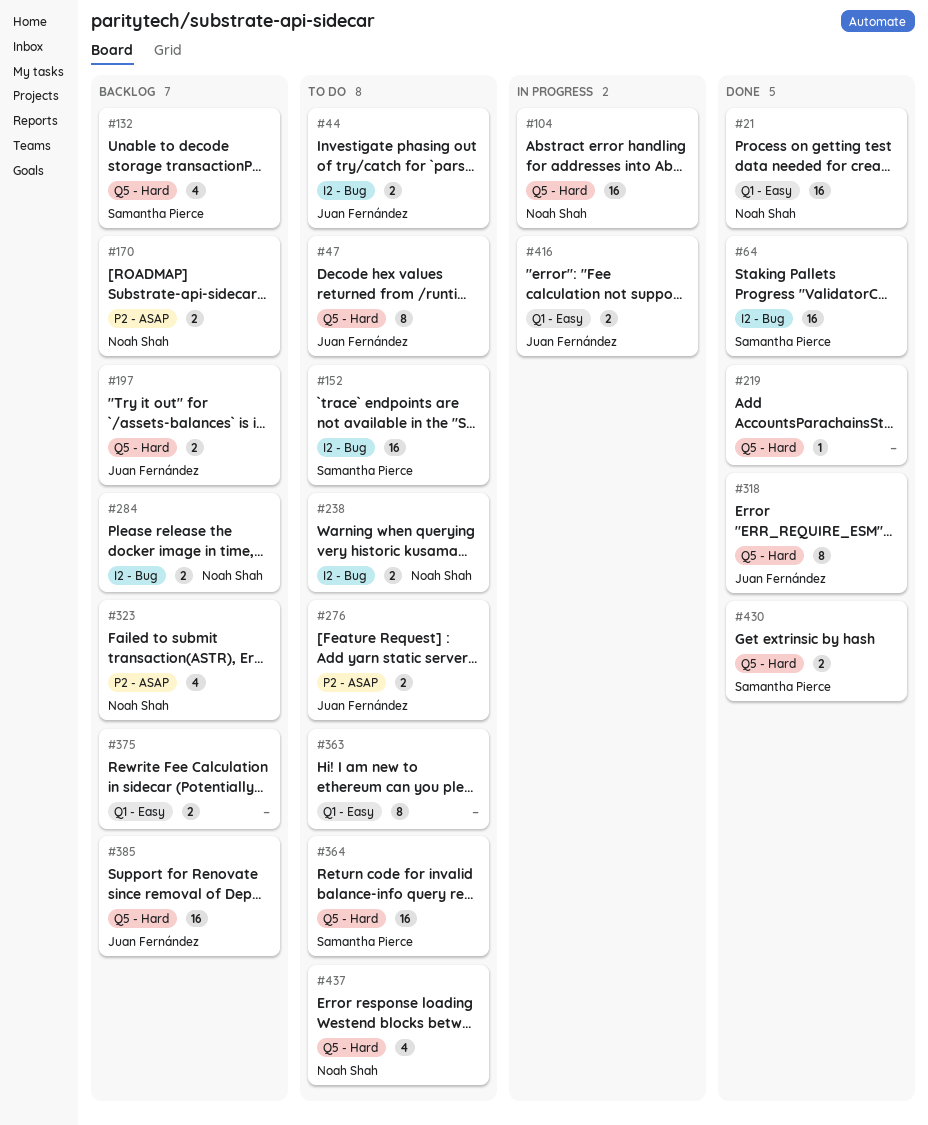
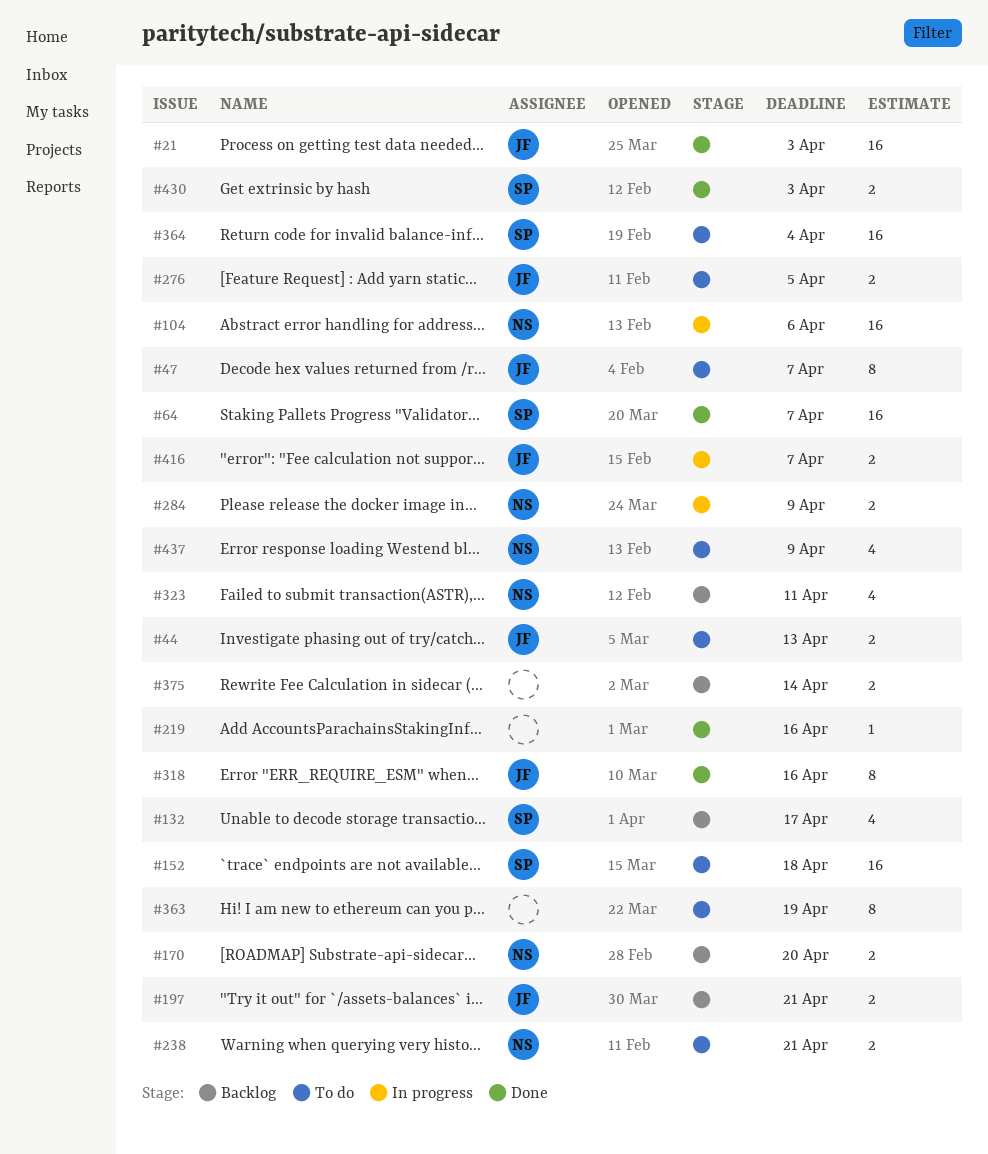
#21, owner: Noah Shah -> Juan Fernández
#284, status: Backlog -> In progress
#385: present -> none

